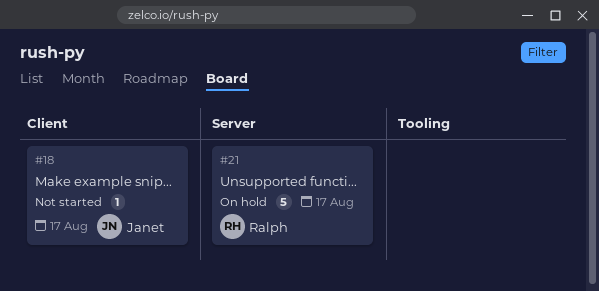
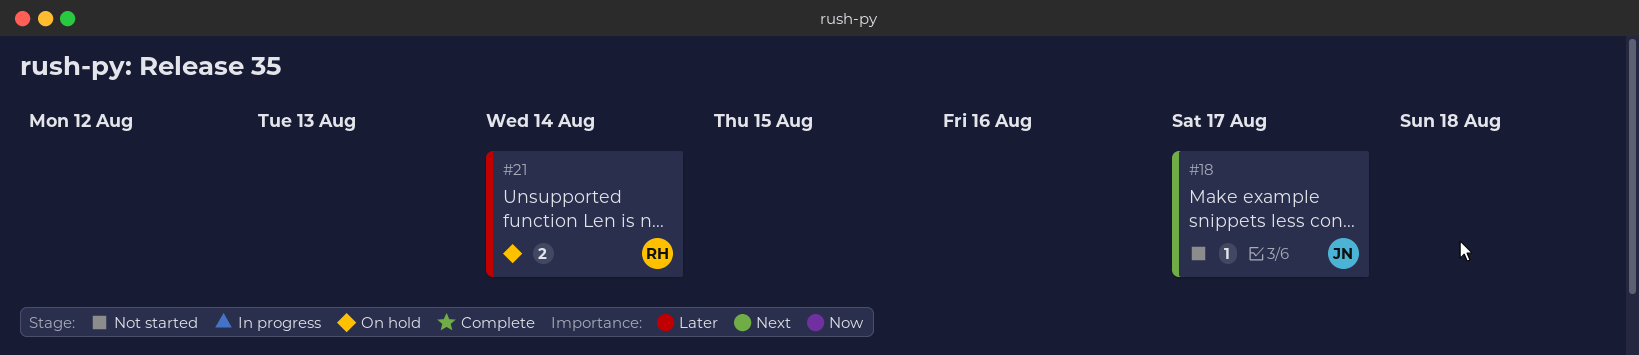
#21, estimate: 5 -> 2
#21, due: Aug 17 -> Aug 14

